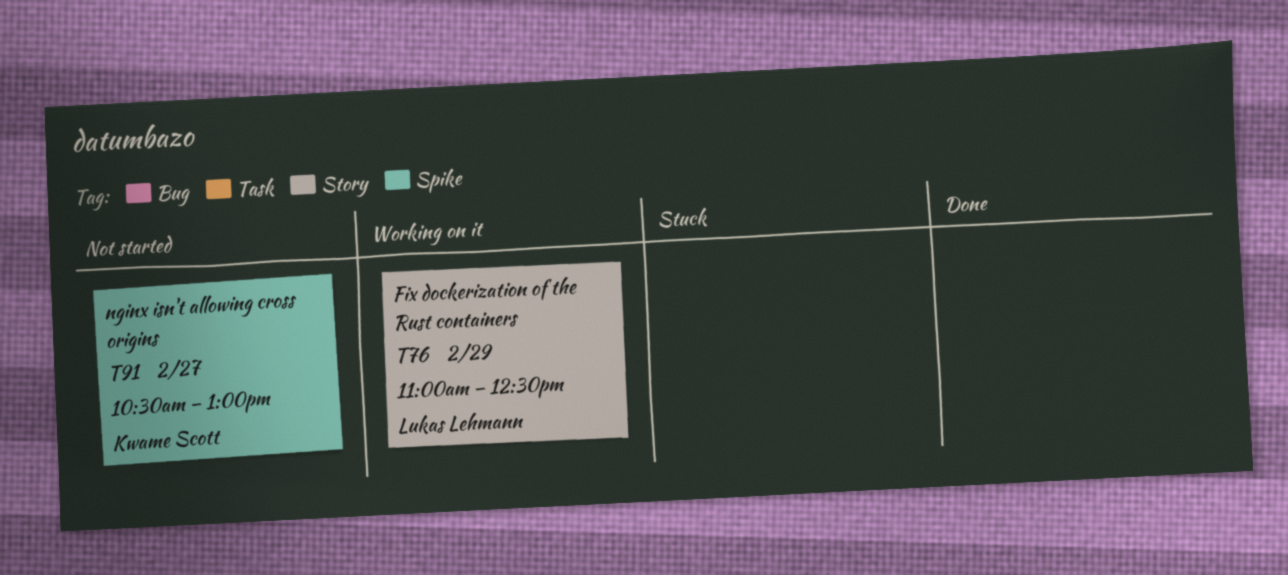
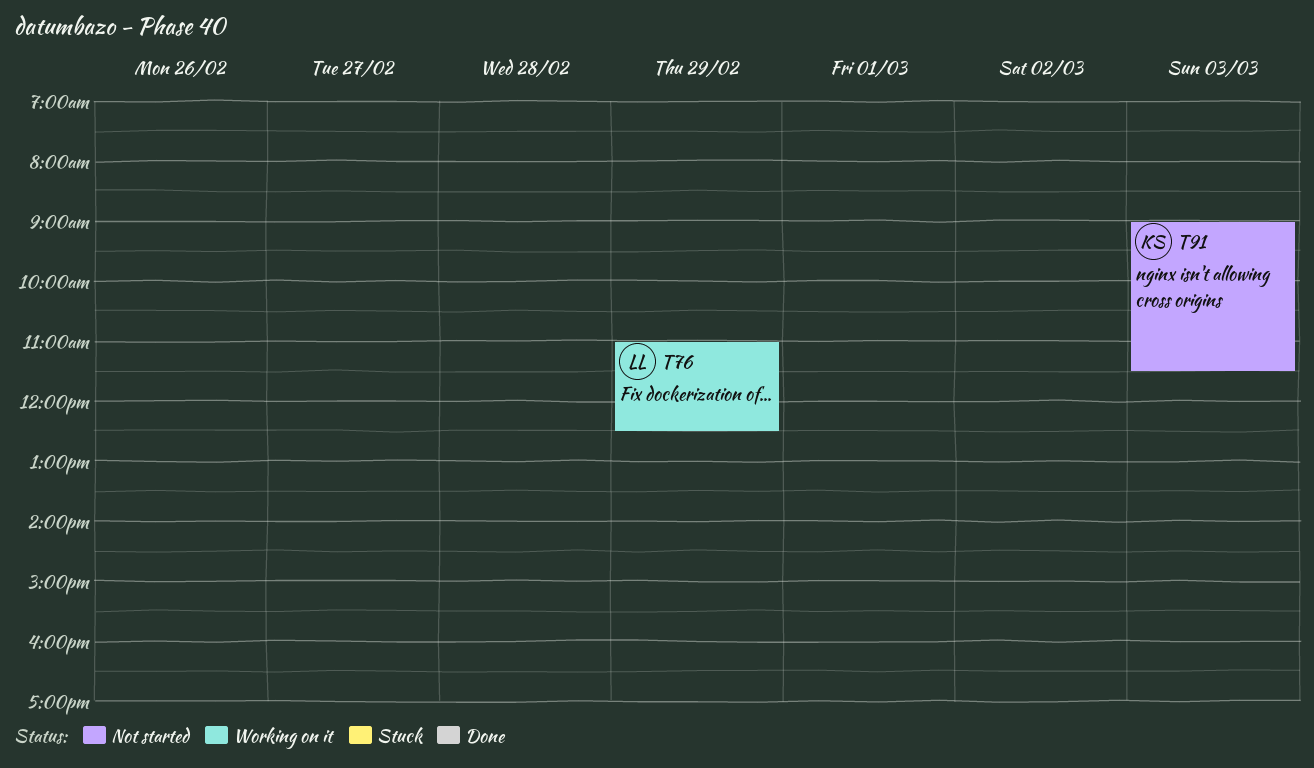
T91, day: Feb 27 -> Mar 3
T91, begins: 10:30 -> 09:00
T91, ends: 13:00 -> 11:30

